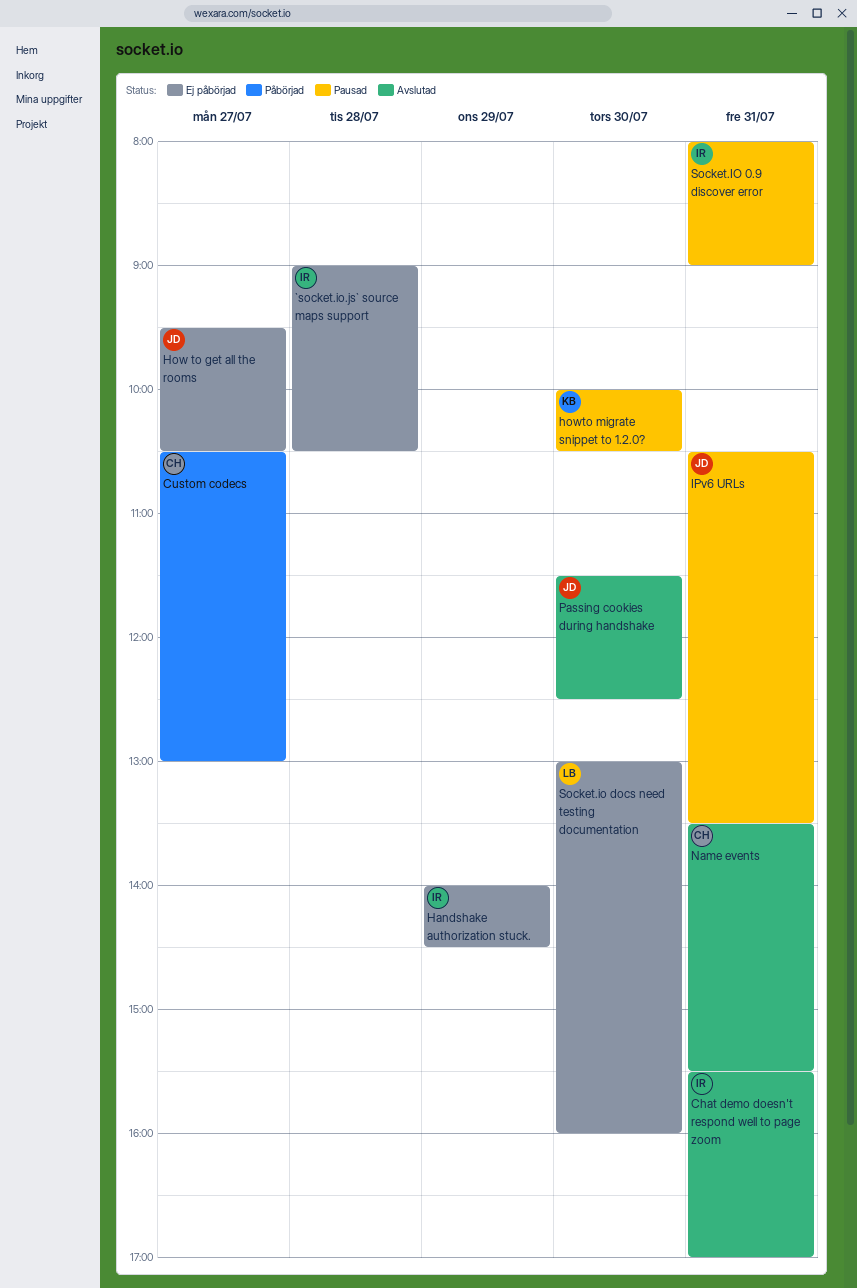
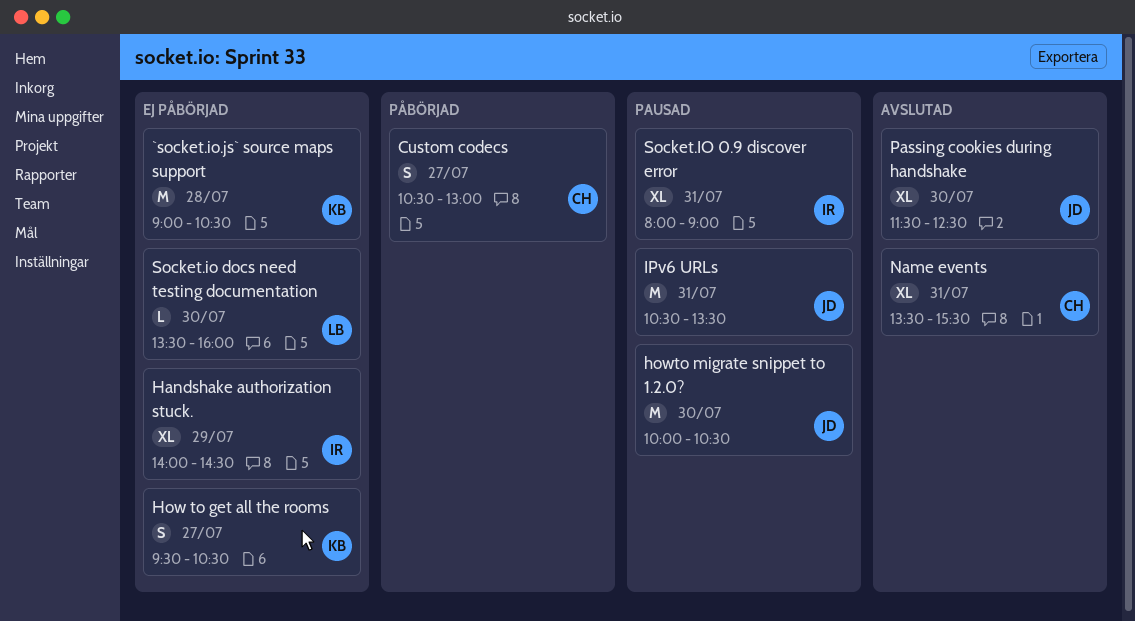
`socket.io.js` source maps support, owner: IR -> KB
Chat demo doesn't respond well to page zoom: present -> none
How to get all the rooms, owner: JD -> KB
howto migrate snippet to 1.2.0?, owner: KB -> JD
Socket.io docs need testing documentation, begins: 13:00 -> 13:30

